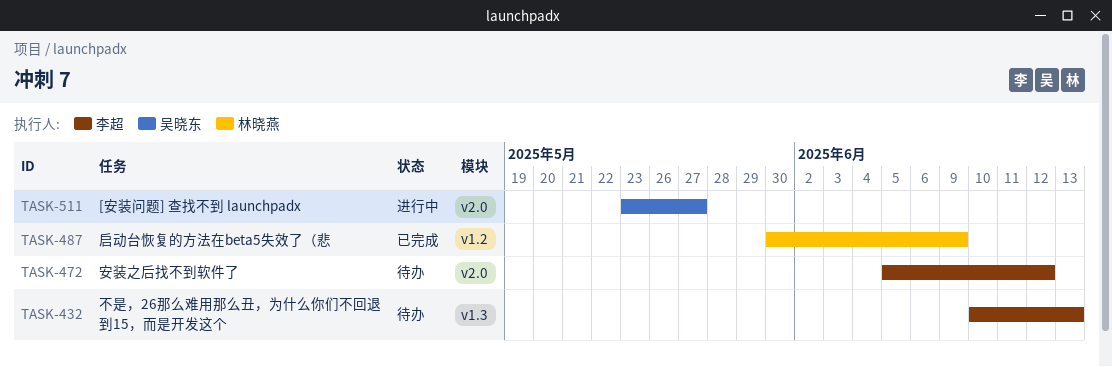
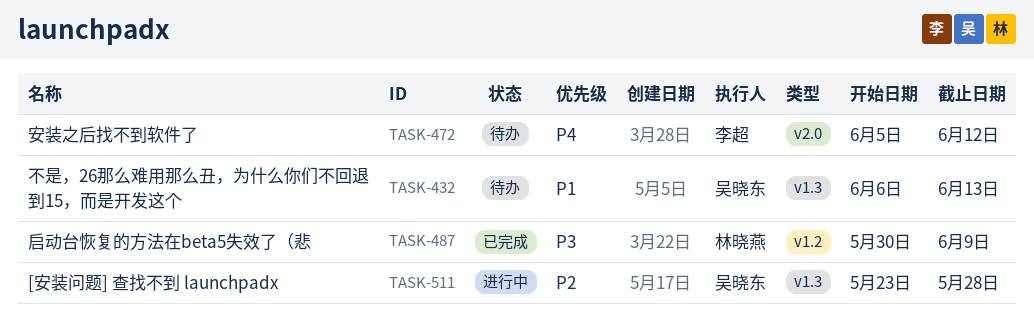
TASK-432, owner: 李超 -> 吴晓东
TASK-432, start: Jun 10 -> Jun 6
TASK-511, label: v2.0 -> v1.3
TASK-511, due: May 27 -> May 28

